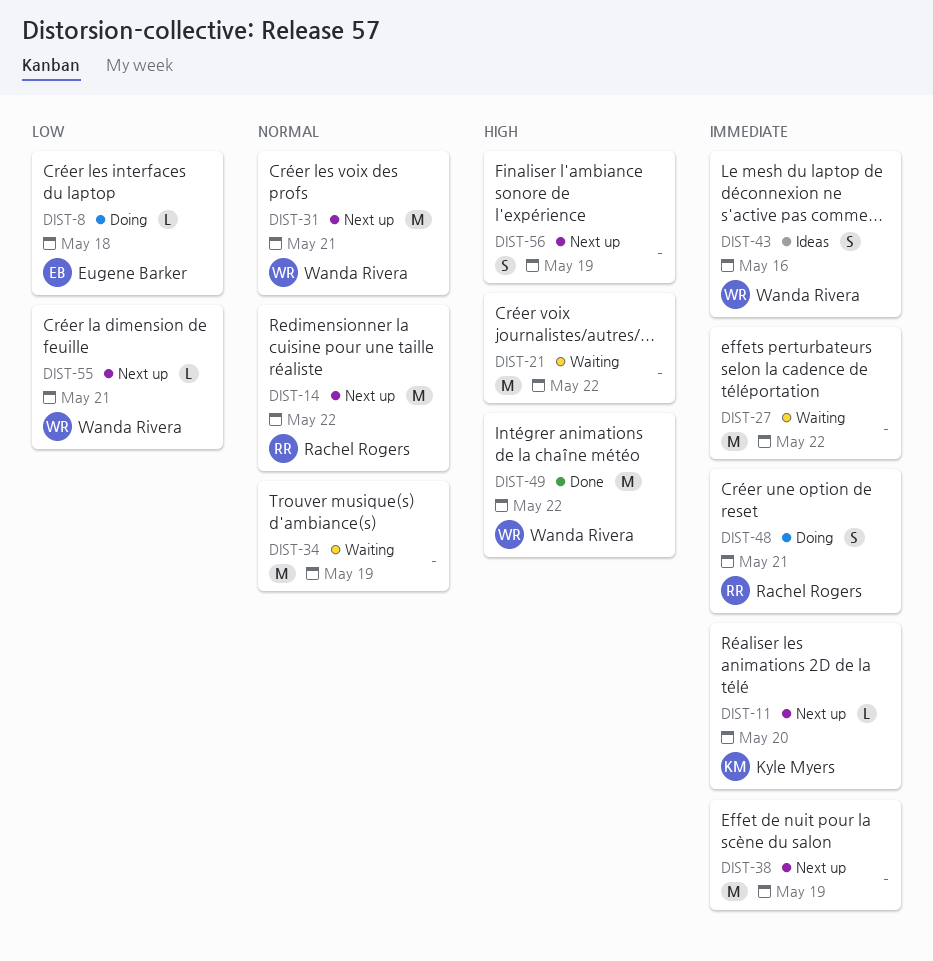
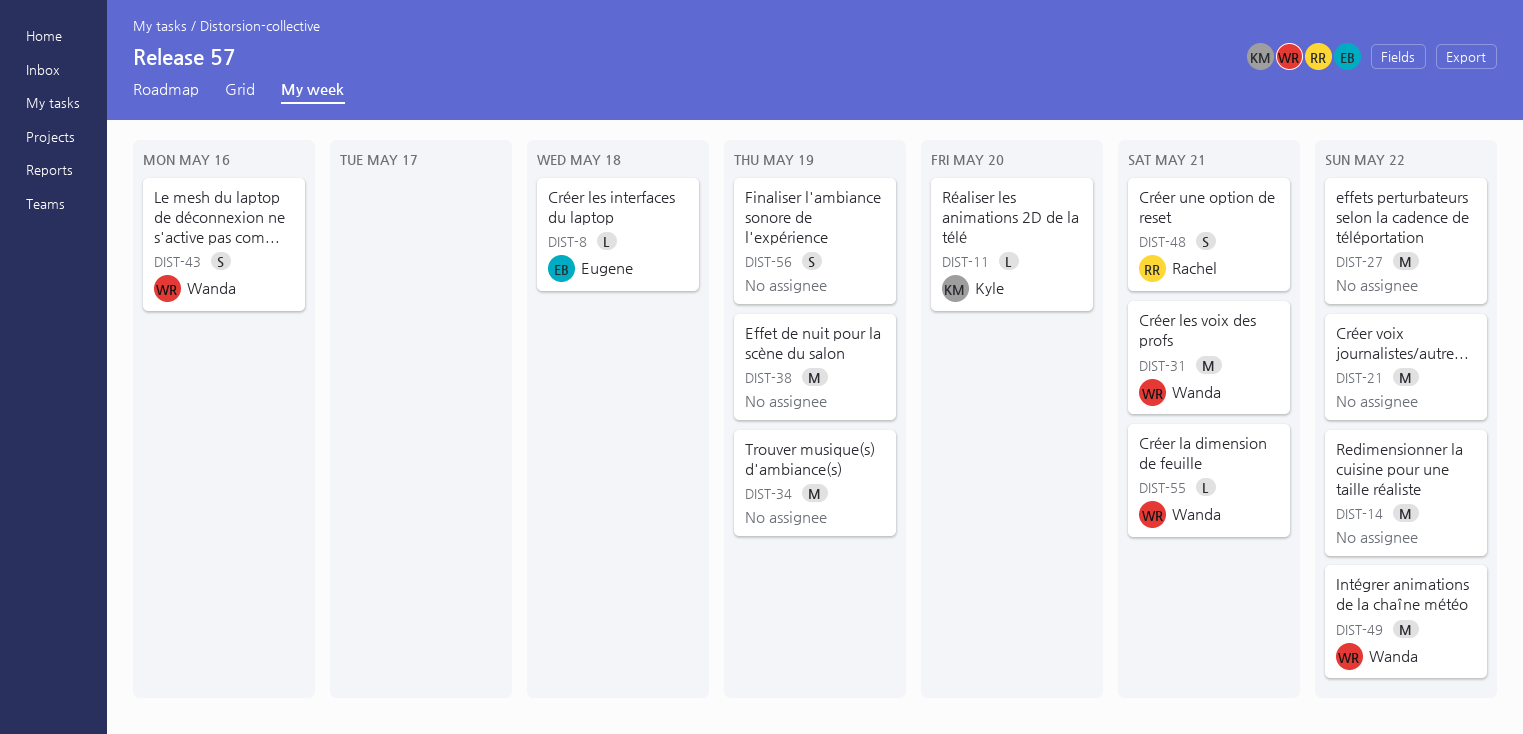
DIST-14, owner: Rachel Rogers -> none

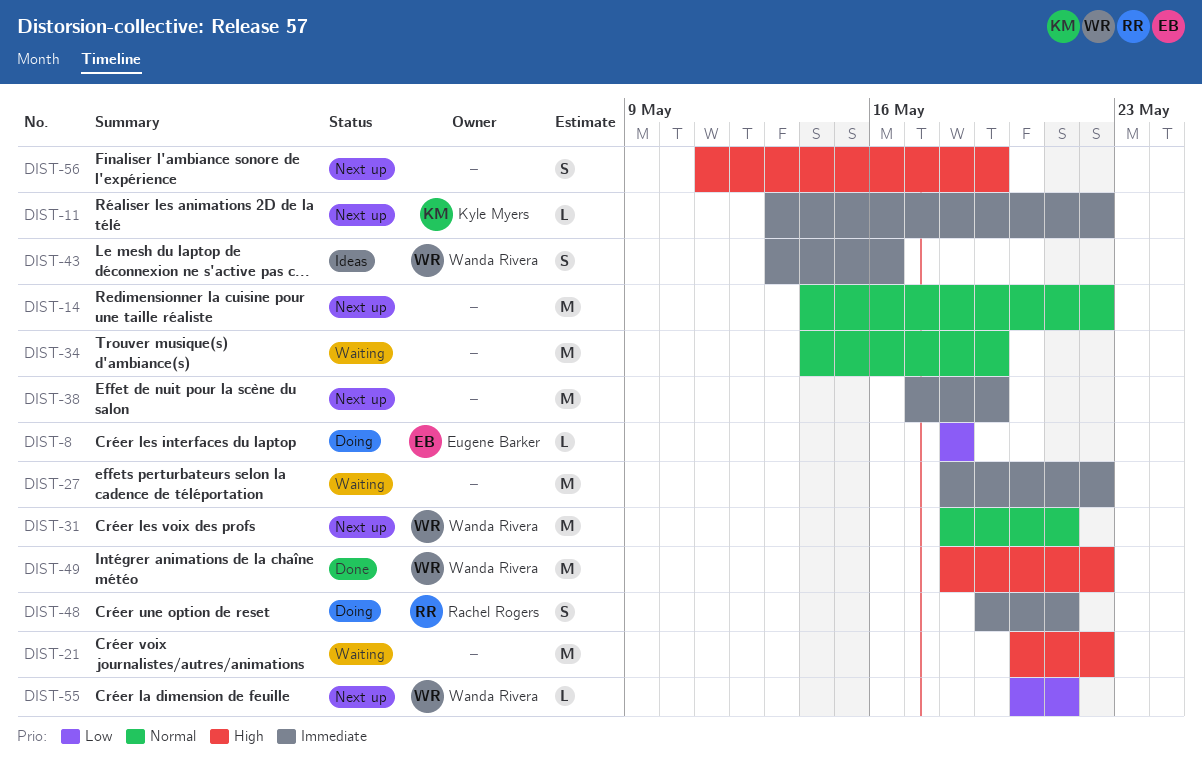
DIST-11, due: May 20 -> May 22

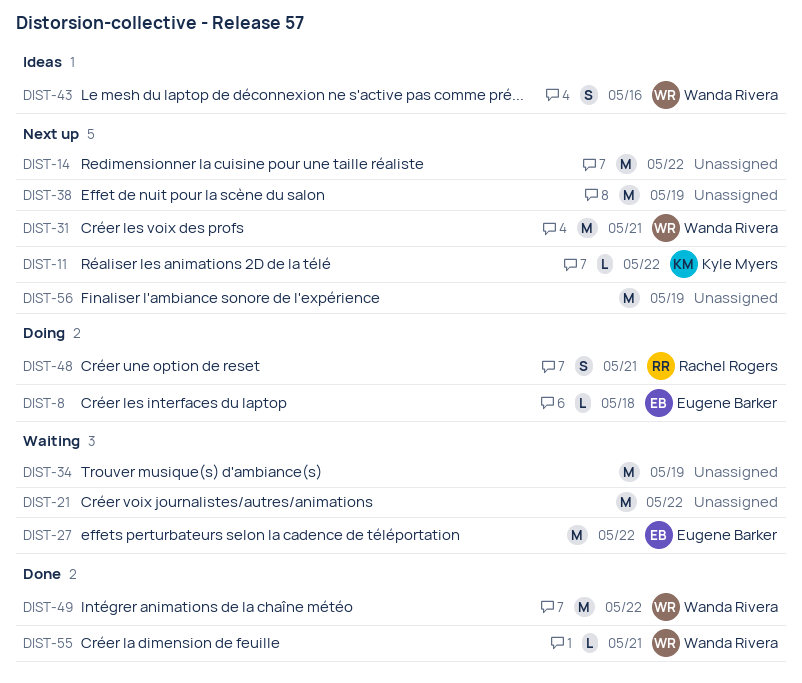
DIST-27, owner: none -> Eugene Barker
DIST-55, status: Next up -> Done
DIST-56, estimate: S -> M

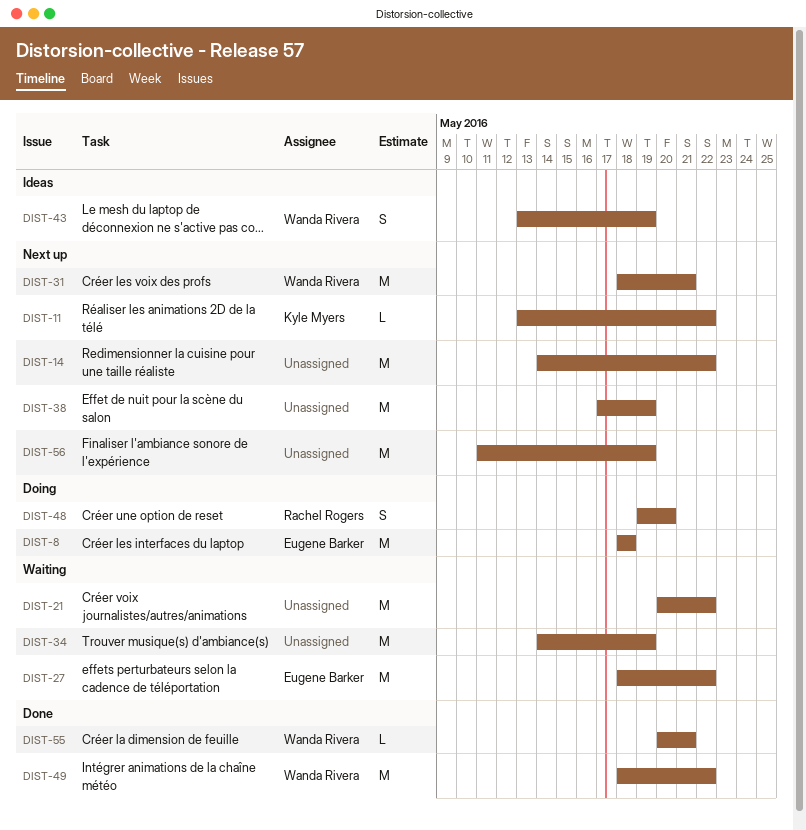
DIST-8, estimate: L -> M
DIST-43, due: May 16 -> May 19
DIST-48, due: May 21 -> May 20

